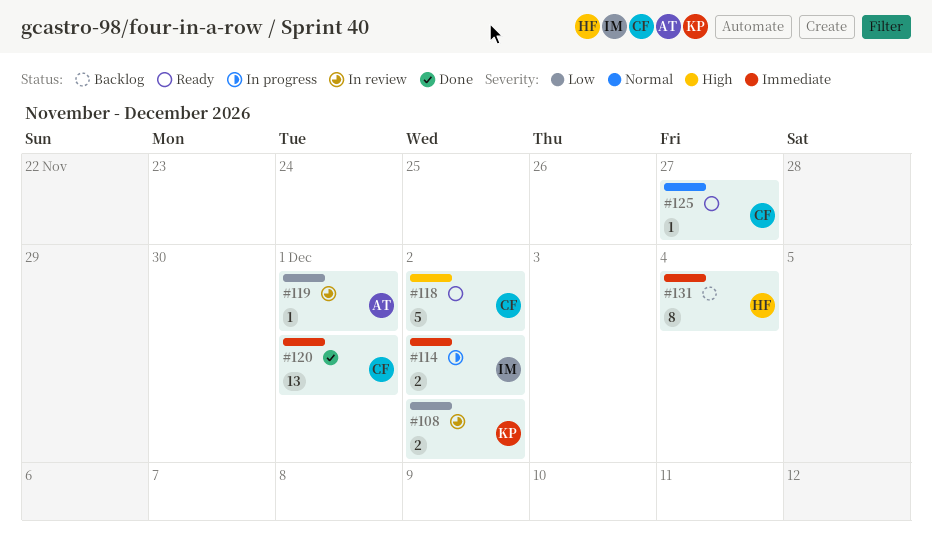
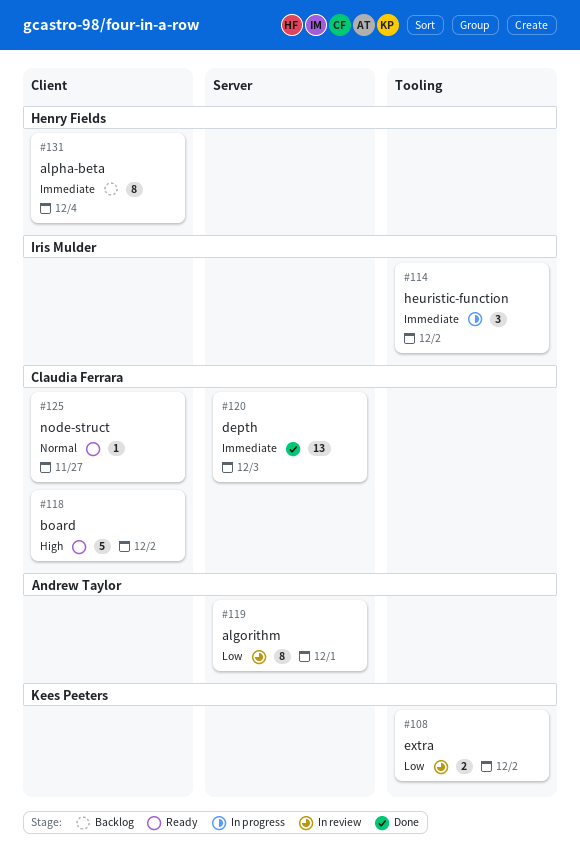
#114, estimate: 2 -> 3
#119, estimate: 1 -> 8
#120, due: Dec 1 -> Dec 3

